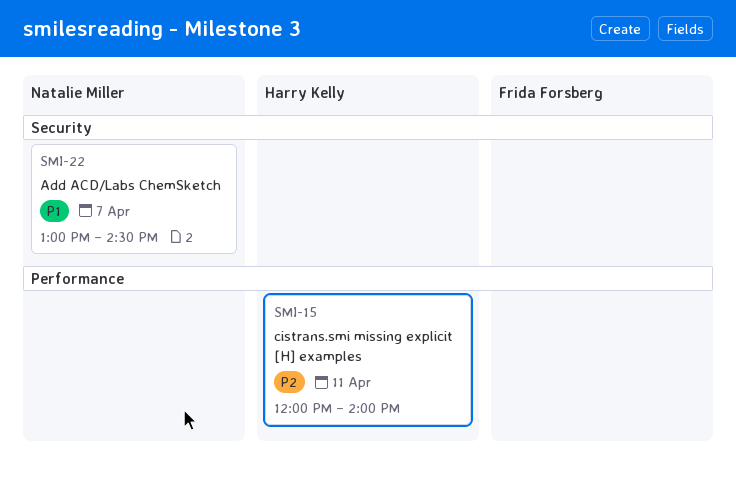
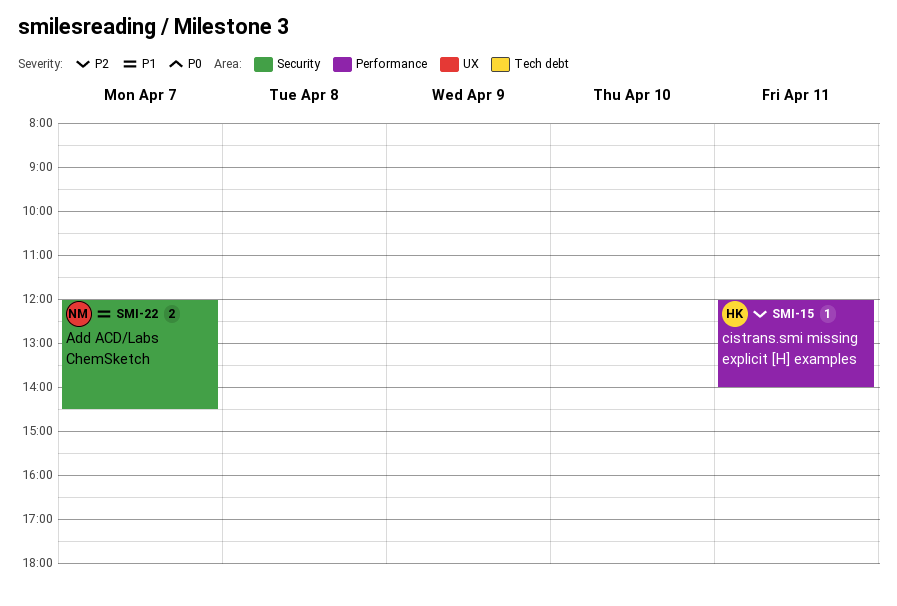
SMI-22, begins: 13:00 -> 12:00

